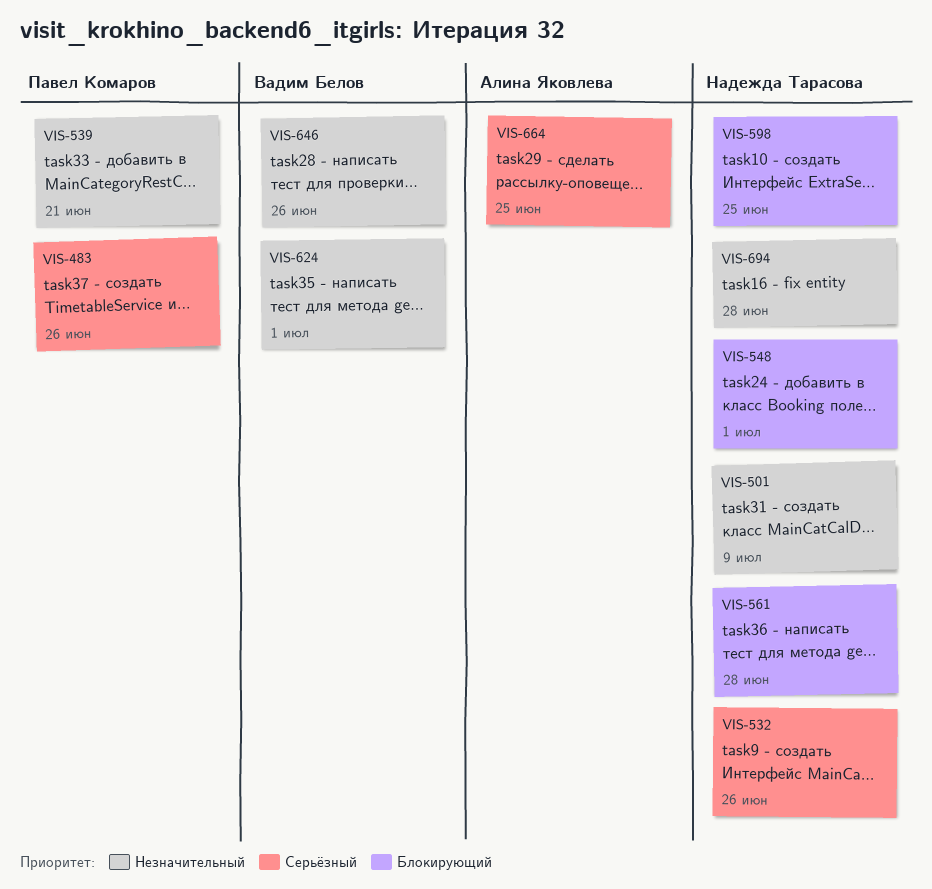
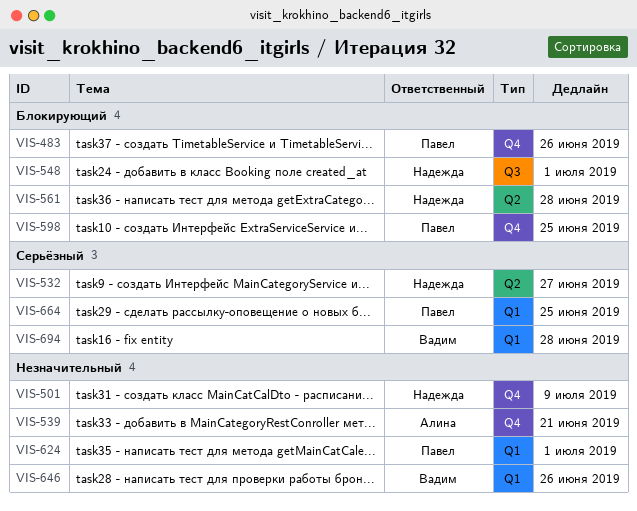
VIS-483, priority: Серьёзный -> Блокирующий
VIS-532, due: Jun 26 -> Jun 27
VIS-539, owner: Павел Комаров -> Алина Яковлева
VIS-598, owner: Надежда Тарасова -> Павел Комаров
VIS-624, owner: Вадим Белов -> Павел Комаров
VIS-664, owner: Алина Яковлева -> Павел Комаров
VIS-694, owner: Надежда Тарасова -> Вадим Белов
VIS-694, priority: Незначительный -> Серьёзный

